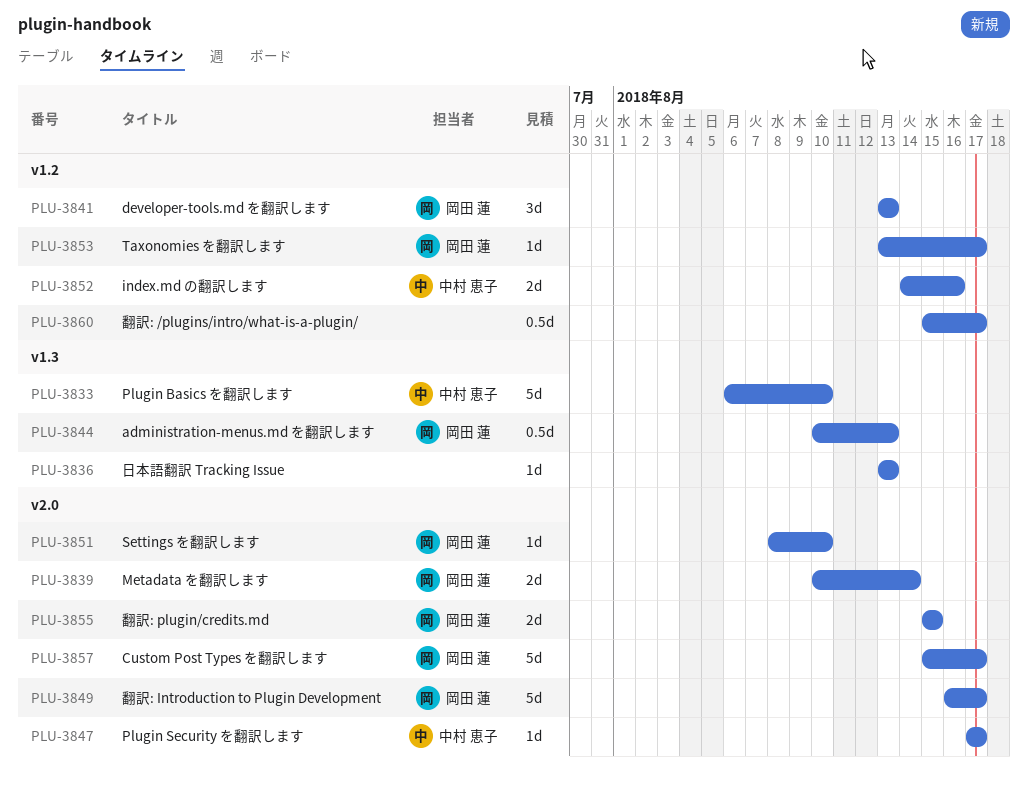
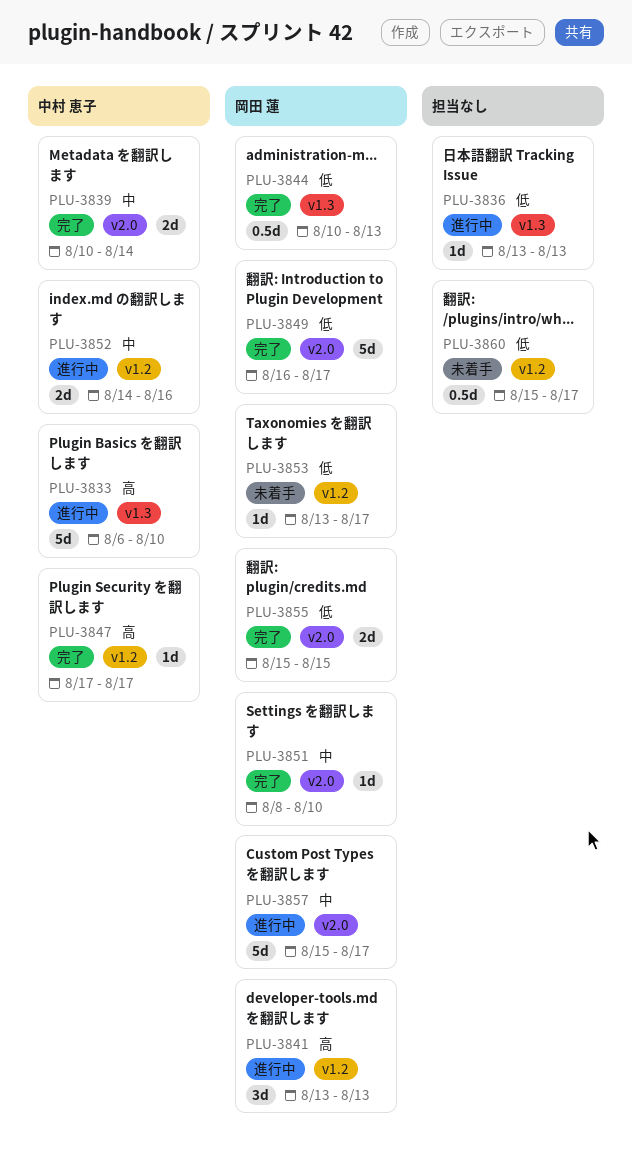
PLU-3839, owner: 岡田 蓮 -> 中村 恵子
PLU-3847, label: v2.0 -> v1.2

